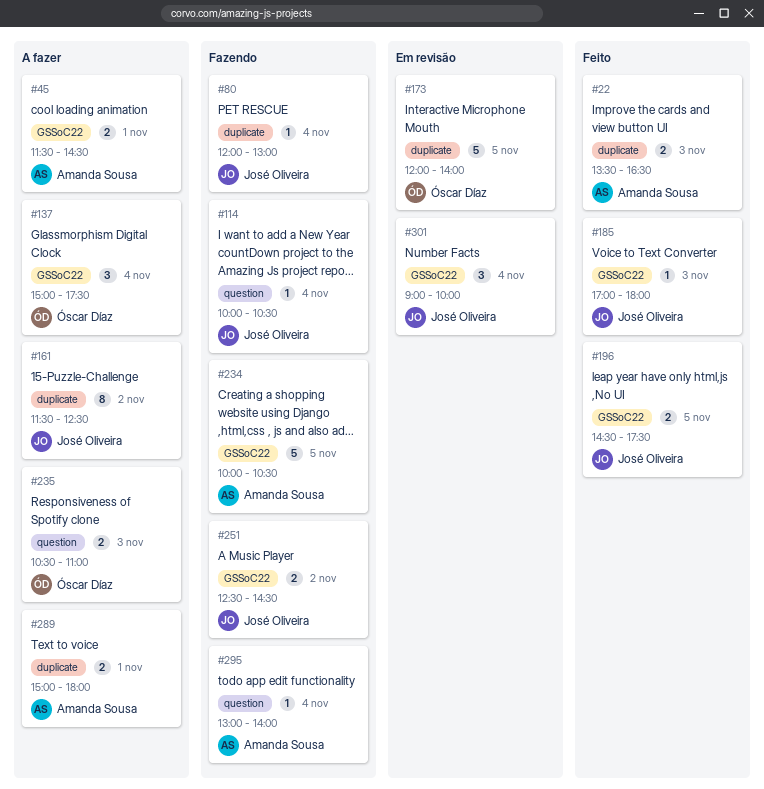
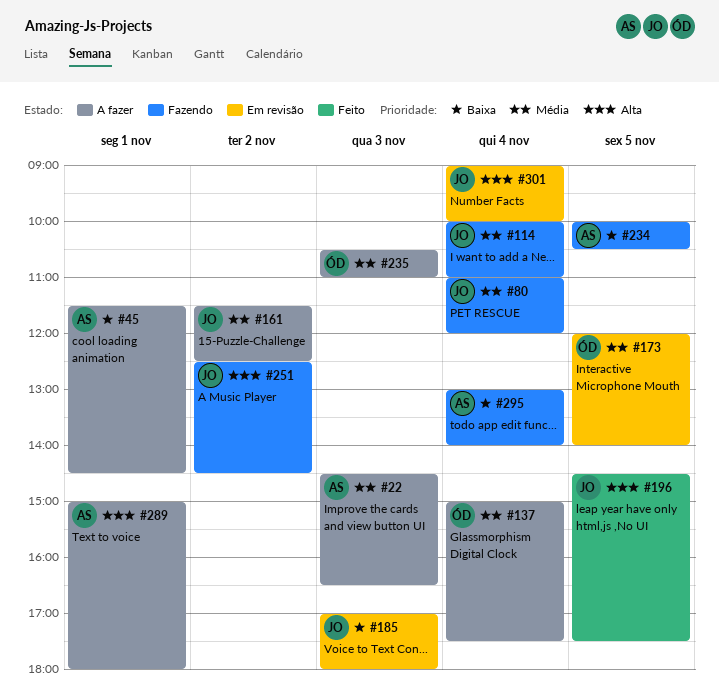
#22, status: Feito -> A fazer
#22, begins: 13:30 -> 14:30
#80, begins: 12:00 -> 11:00
#80, ends: 13:00 -> 12:00
#114, ends: 10:30 -> 11:00
#185, status: Feito -> Em revisão

